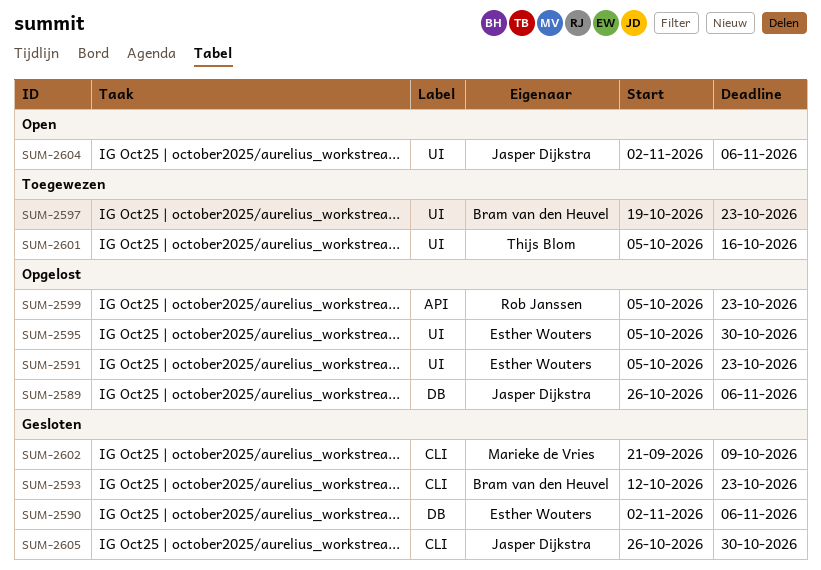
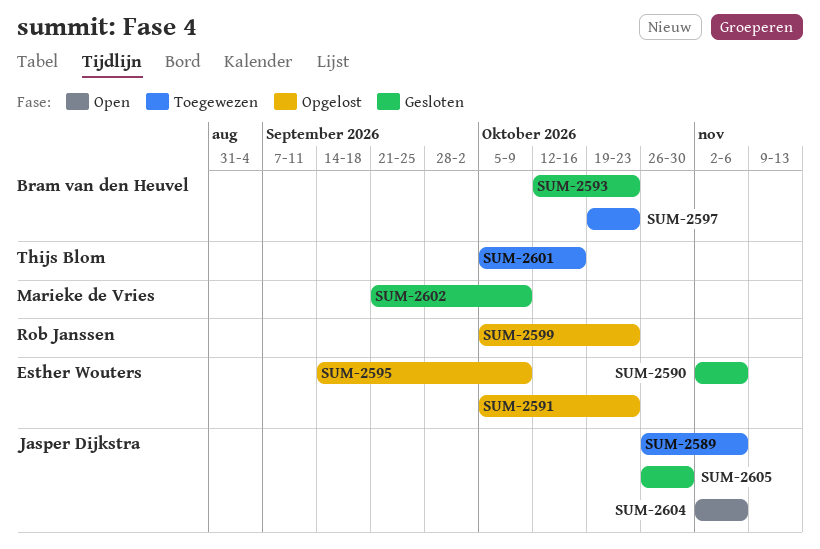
SUM-2589, status: Opgelost -> Toegewezen
SUM-2595, start: Oct 5 -> Sep 14
SUM-2595, due: Oct 30 -> Oct 9

